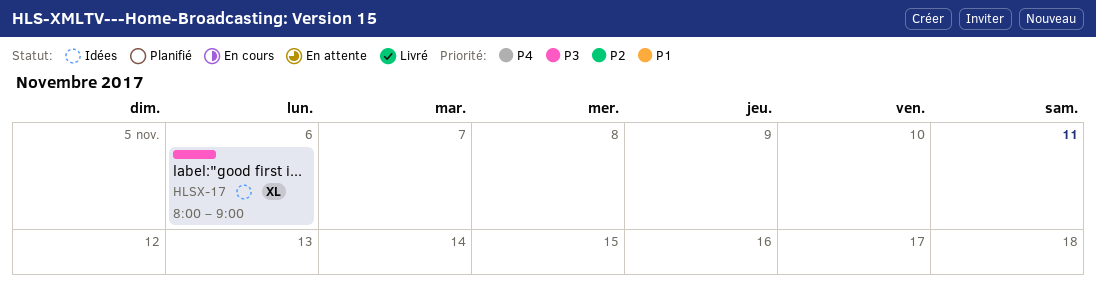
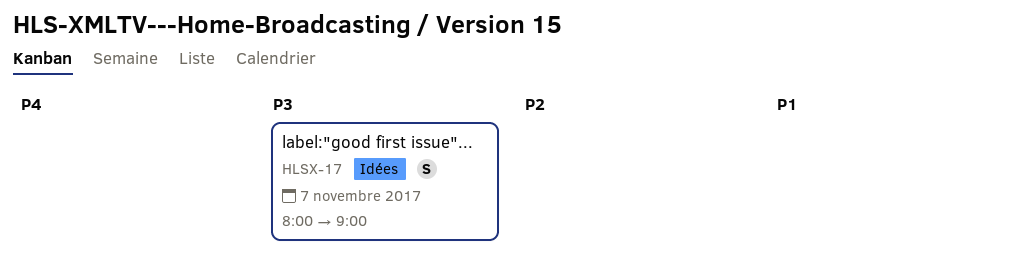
HLSX-17, estimate: XL -> S
HLSX-17, day: Nov 6 -> Nov 7

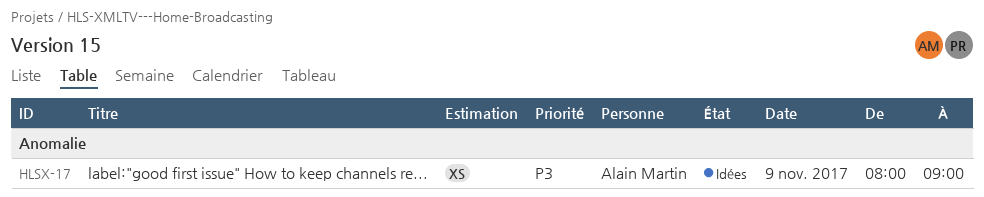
HLSX-17, estimate: S -> XS
HLSX-17, day: Nov 7 -> Nov 9

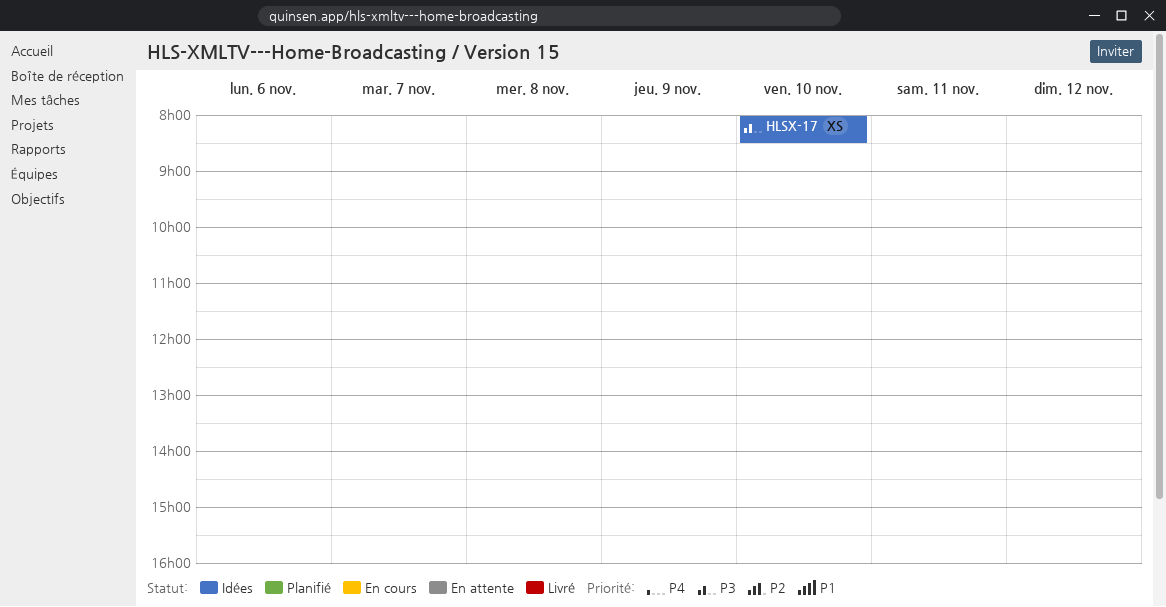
HLSX-17, day: Nov 9 -> Nov 10
HLSX-17, ends: 09:00 -> 08:30

